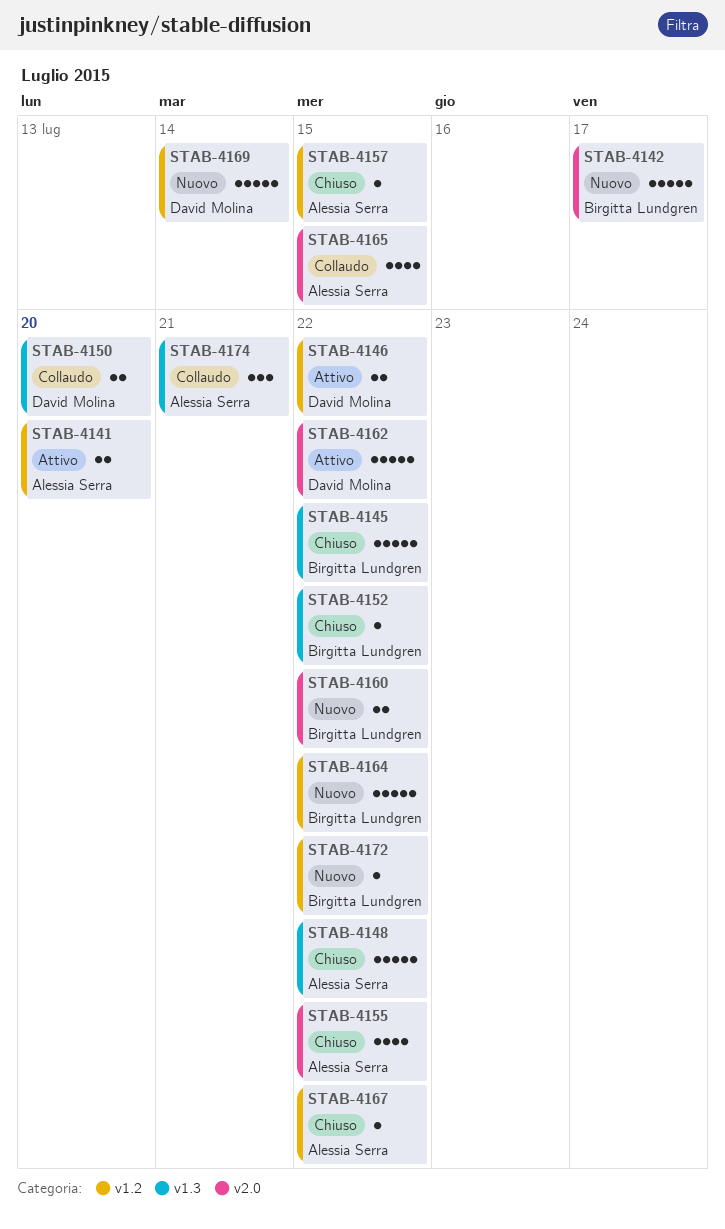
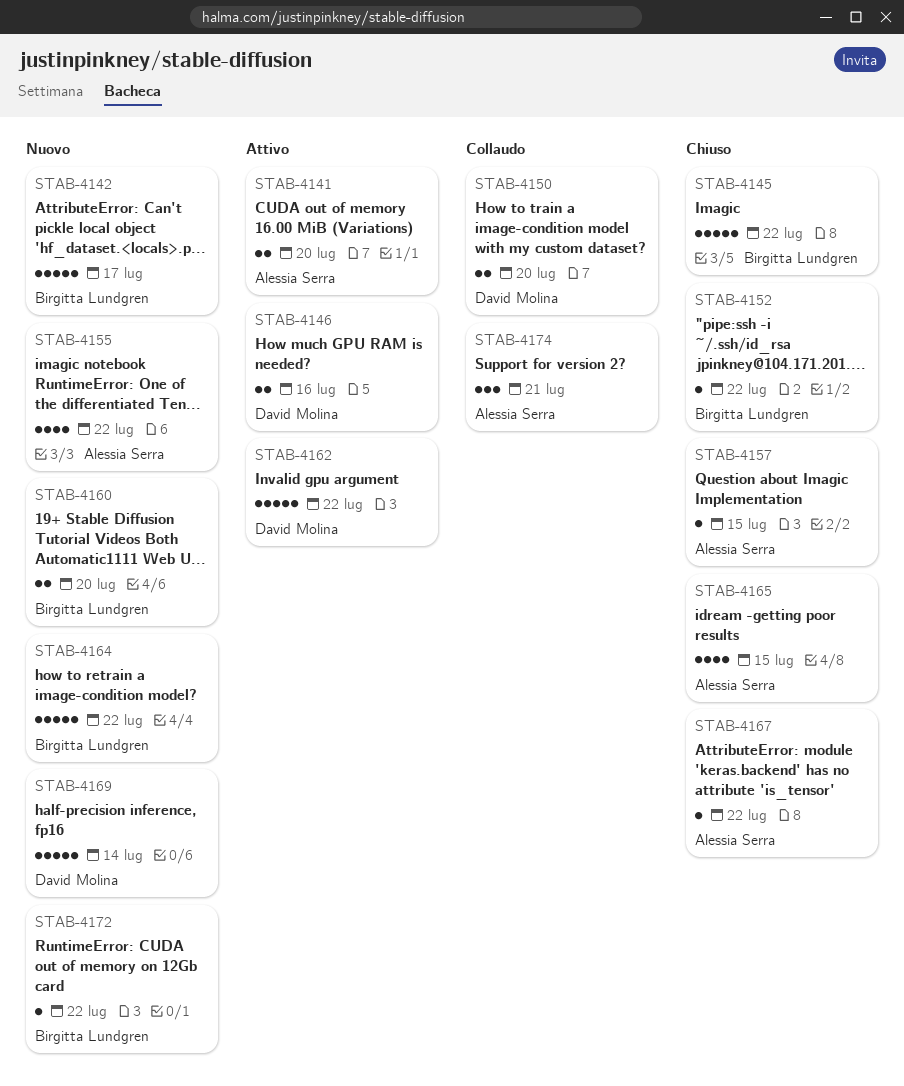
STAB-4146, due: Jul 22 -> Jul 16
STAB-4148: present -> none
STAB-4155, status: Chiuso -> Nuovo
STAB-4160, due: Jul 22 -> Jul 20
STAB-4165, status: Collaudo -> Chiuso

